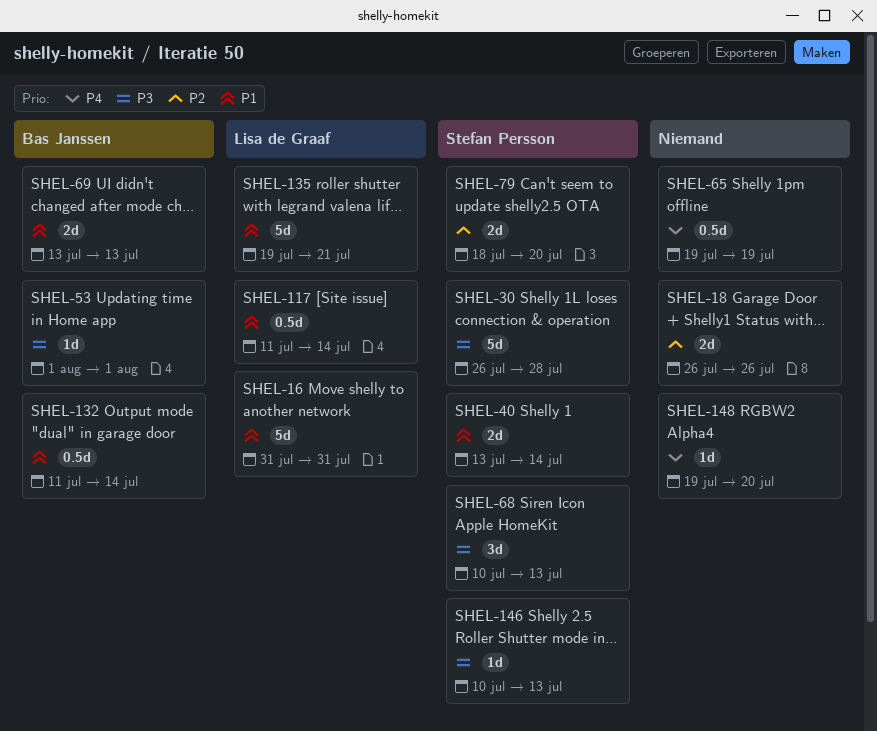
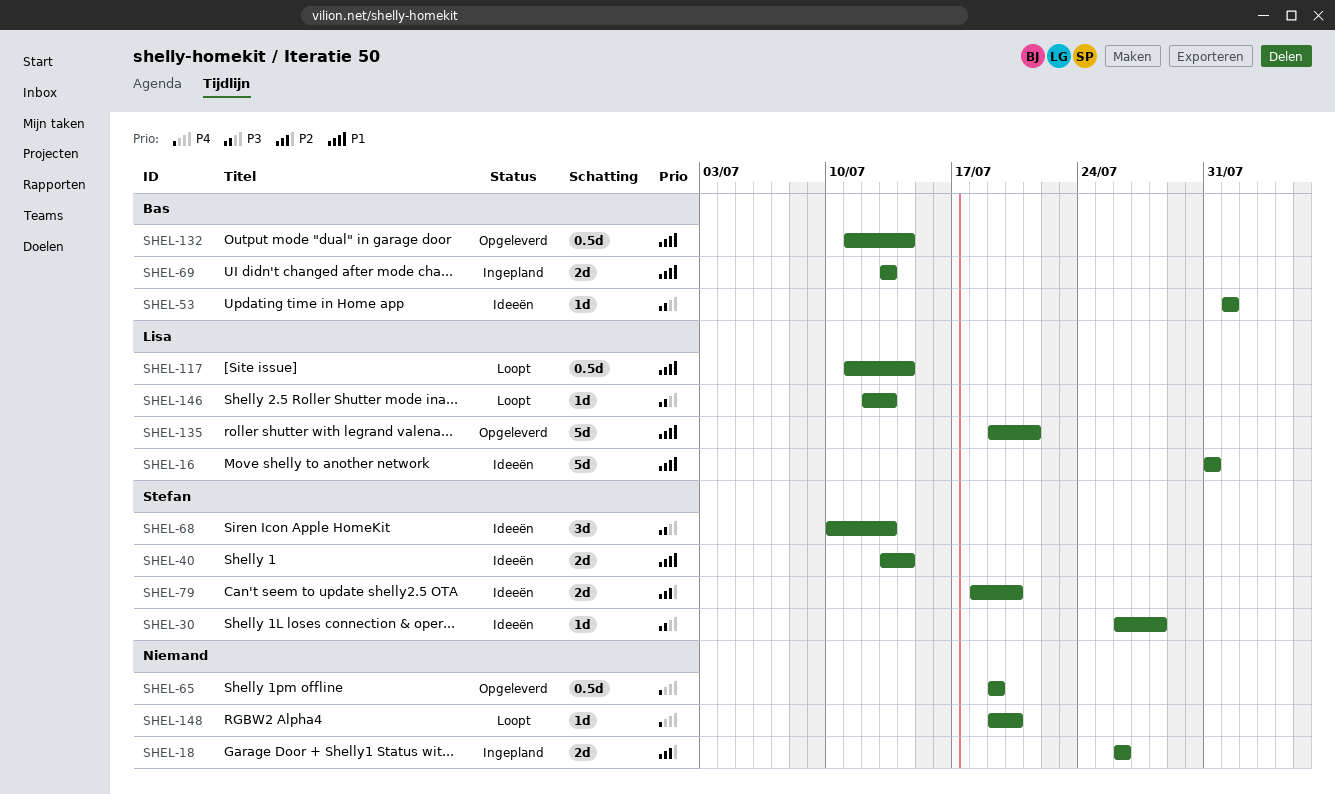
SHEL-30, estimate: 5d -> 1d
SHEL-146, owner: Stefan Persson -> Lisa de Graaf
SHEL-146, start: Jul 10 -> Jul 12

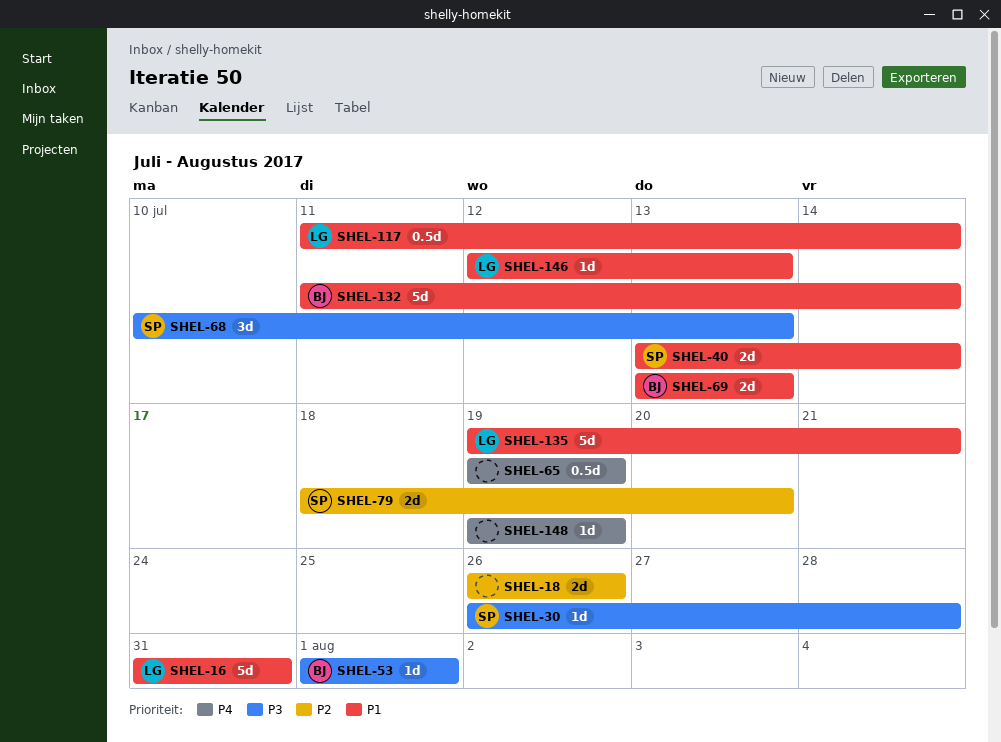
SHEL-132, estimate: 0.5d -> 5d
SHEL-146, priority: P3 -> P1
SHEL-148, due: Jul 20 -> Jul 19

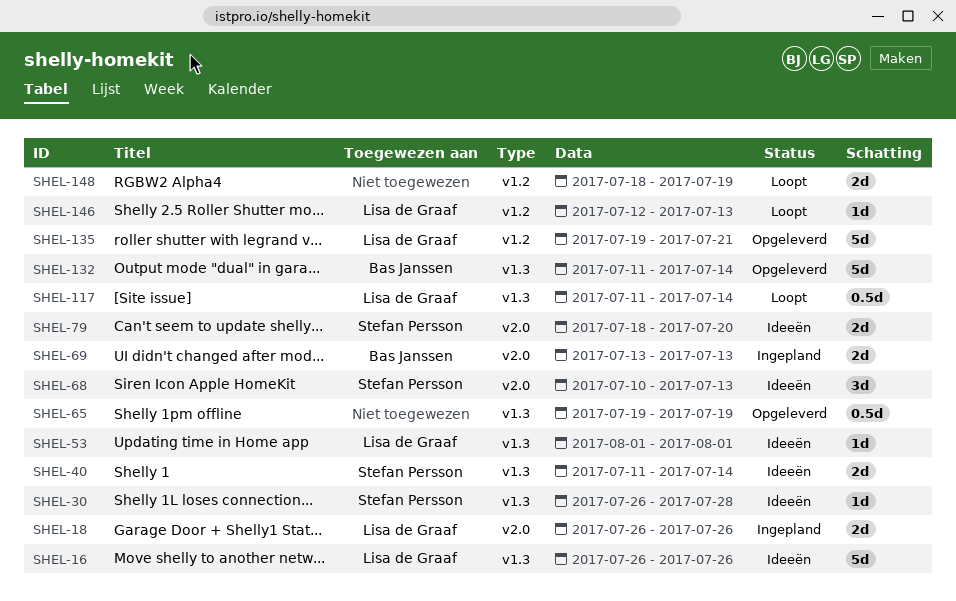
SHEL-16, start: Jul 31 -> Jul 26
SHEL-16, due: Jul 31 -> Jul 26
SHEL-18, owner: none -> Lisa de Graaf
SHEL-40, start: Jul 13 -> Jul 11
SHEL-53, owner: Bas Janssen -> Lisa de Graaf
SHEL-148, estimate: 1d -> 2d
SHEL-148, start: Jul 19 -> Jul 18

